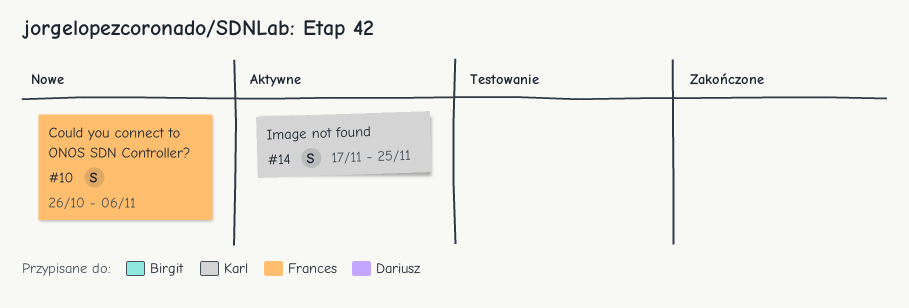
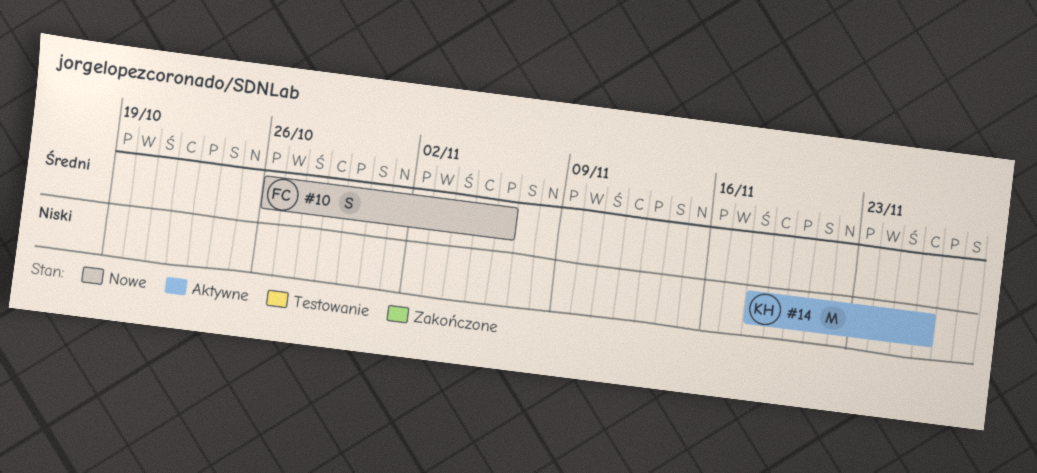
#14, estimate: S -> M
#14, start: Nov 17 -> Nov 18
#14, due: Nov 25 -> Nov 26

